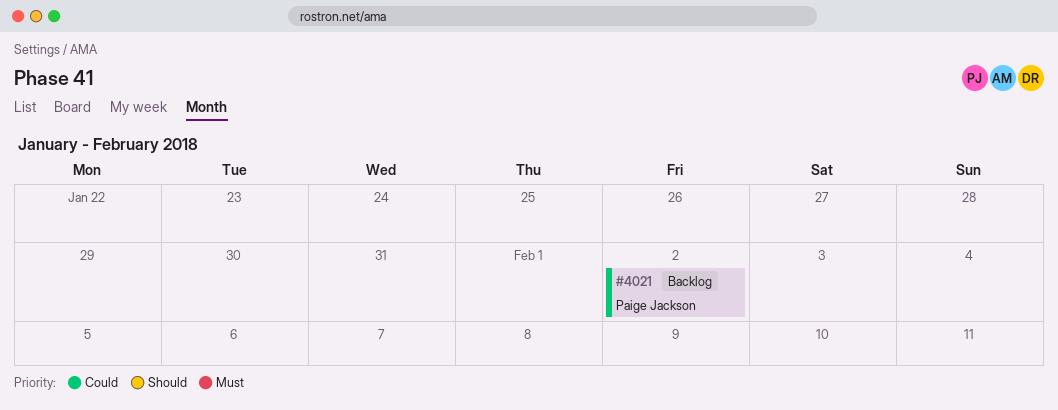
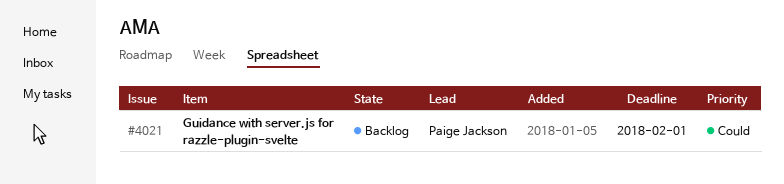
#4021, due: Feb 2 -> Feb 1

